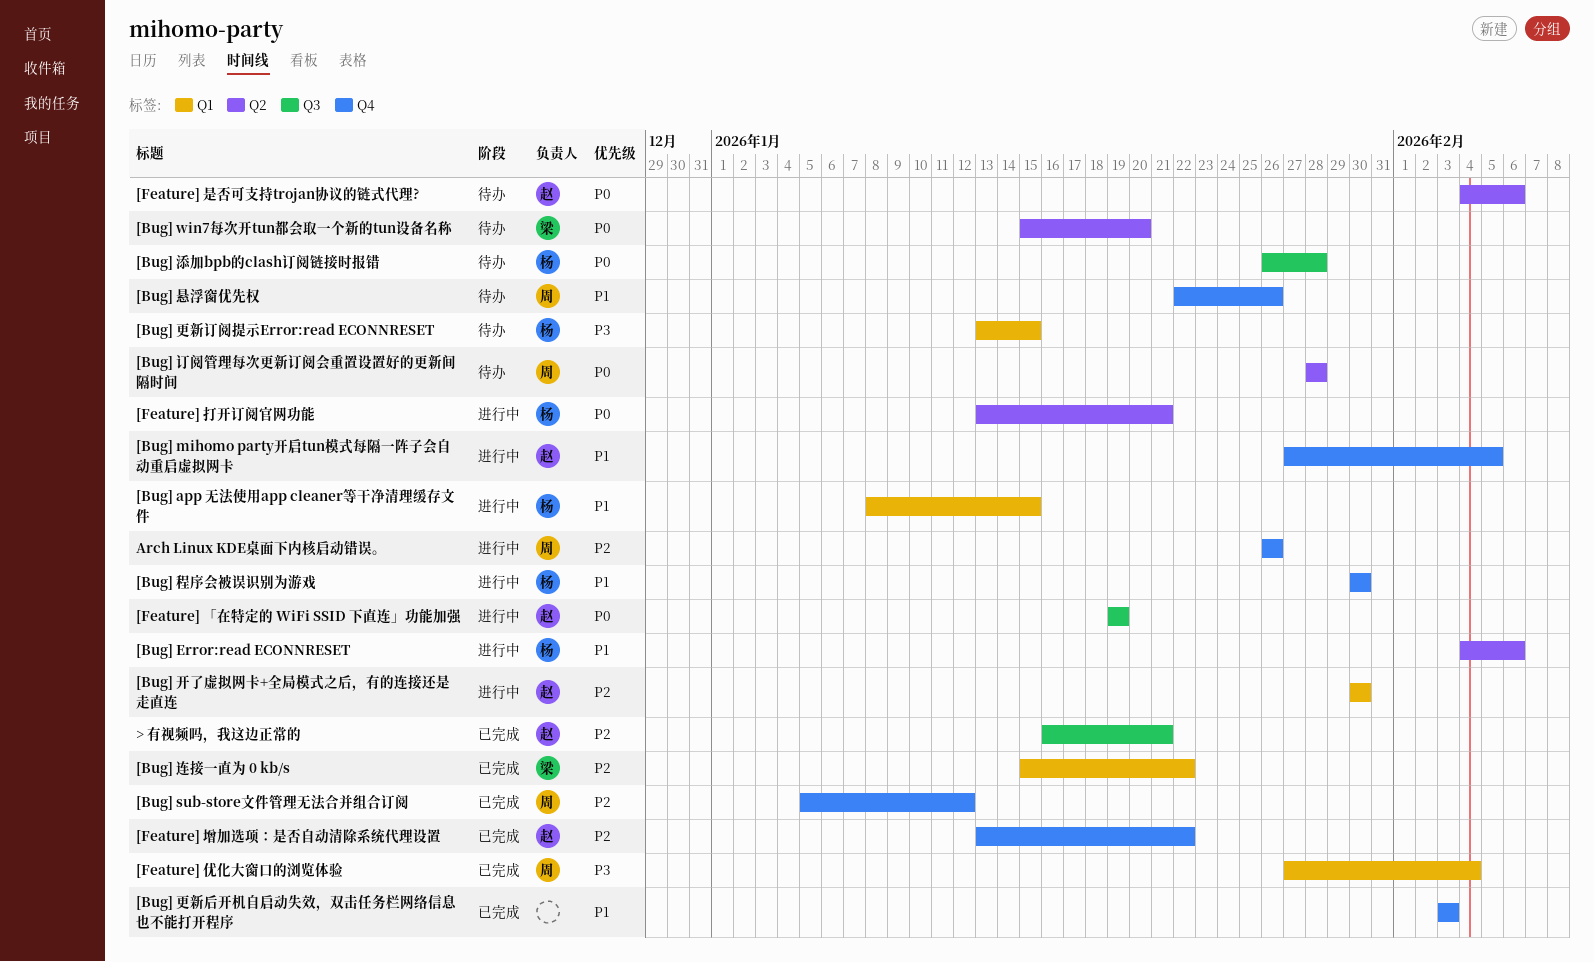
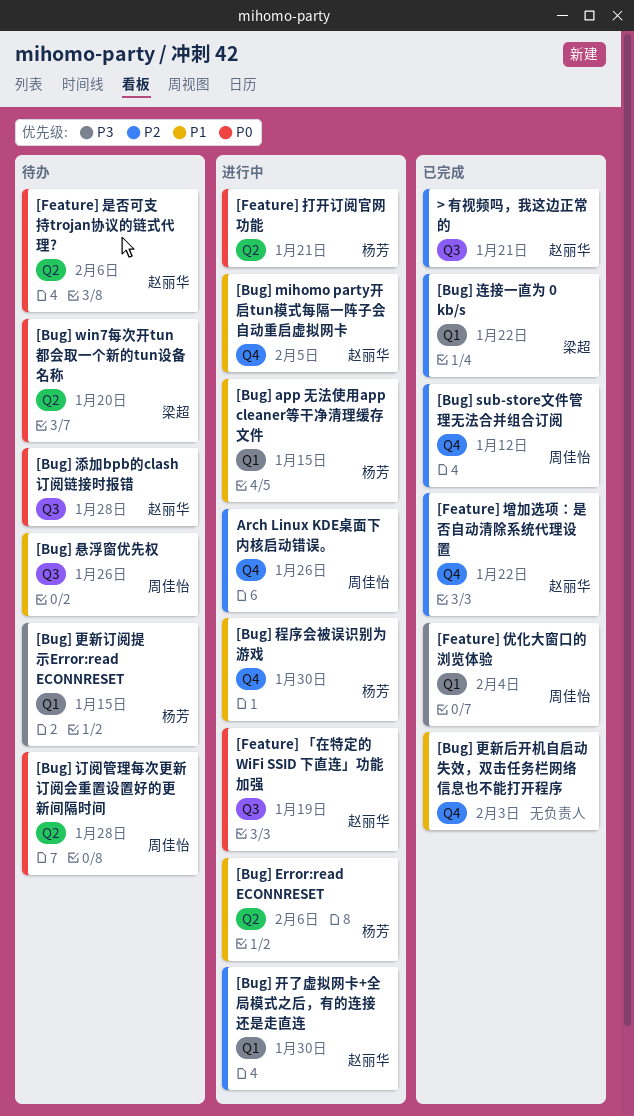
[Bug] 悬浮窗优先权, label: Q4 -> Q3
[Bug] 添加bpb的clash订阅链接时报错, owner: 杨芳 -> 赵丽华

